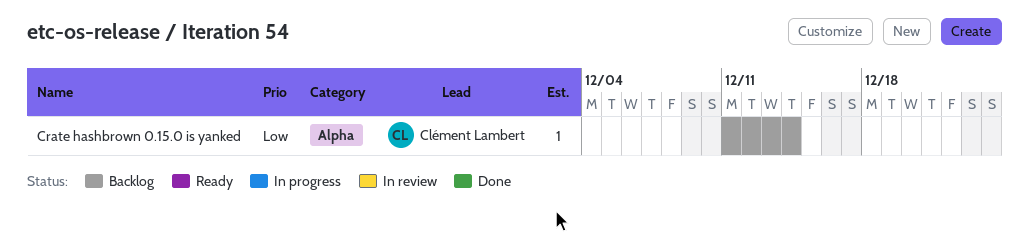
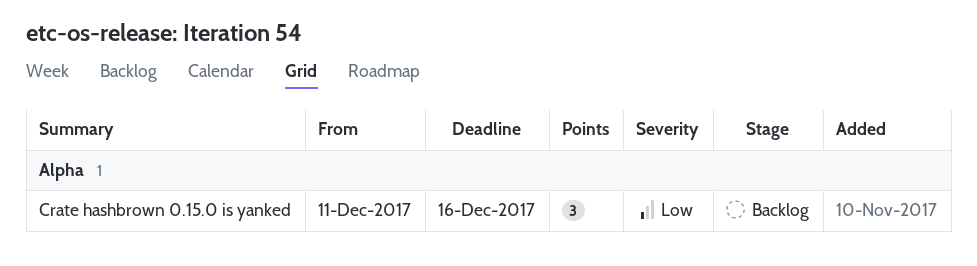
Crate hashbrown 0.15.0 is yanked, estimate: 1 -> 3
Crate hashbrown 0.15.0 is yanked, due: Dec 14 -> Dec 16

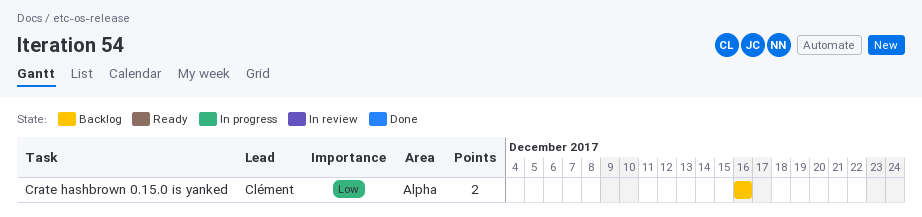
Crate hashbrown 0.15.0 is yanked, estimate: 3 -> 2
Crate hashbrown 0.15.0 is yanked, start: Dec 11 -> Dec 16

